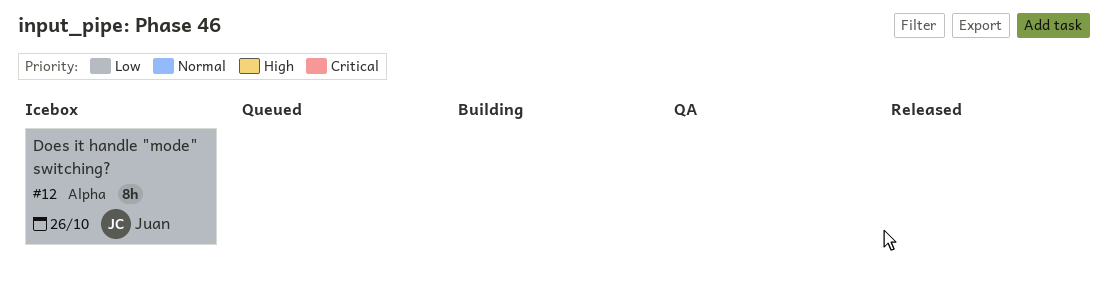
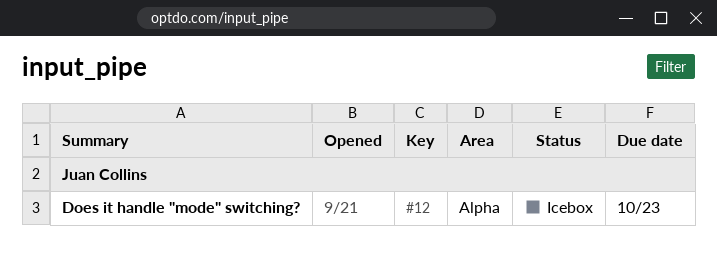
#12, due: Oct 26 -> Oct 23

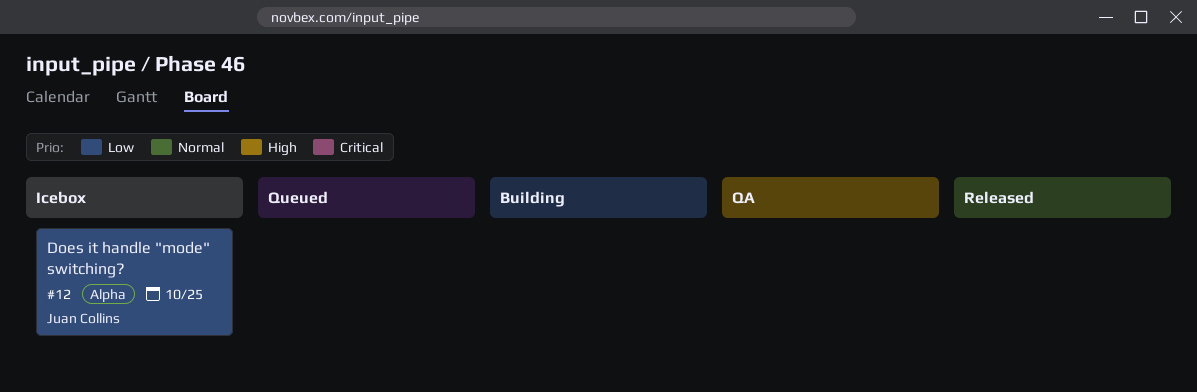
#12, due: Oct 23 -> Oct 25

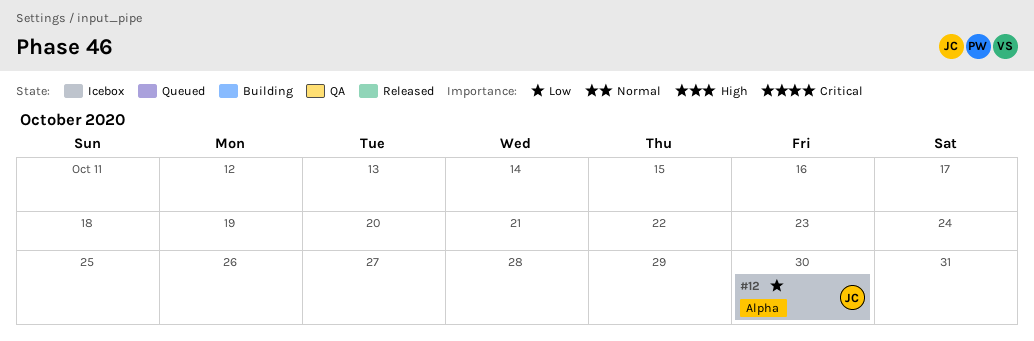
#12, due: Oct 25 -> Oct 30

